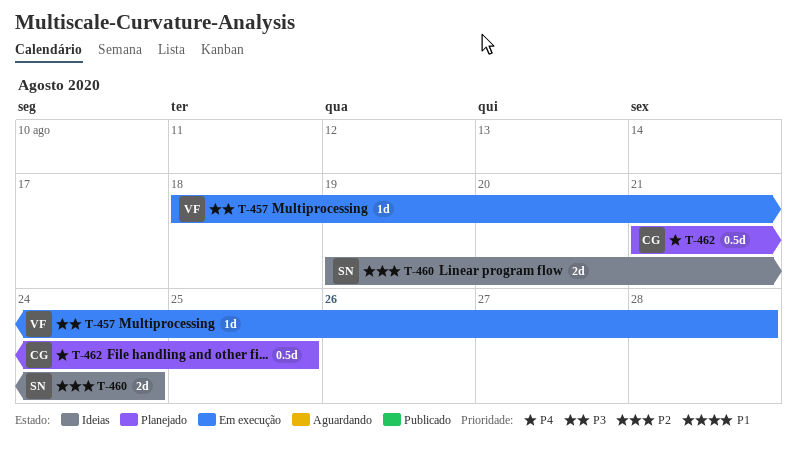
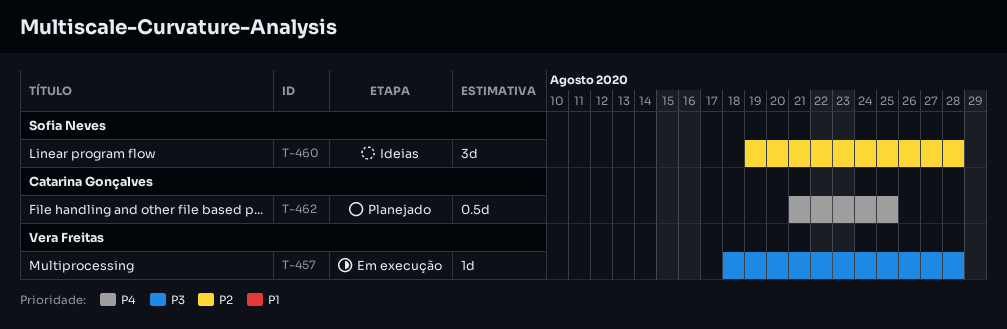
T-460, estimate: 2d -> 3d
T-460, due: Aug 24 -> Aug 28

